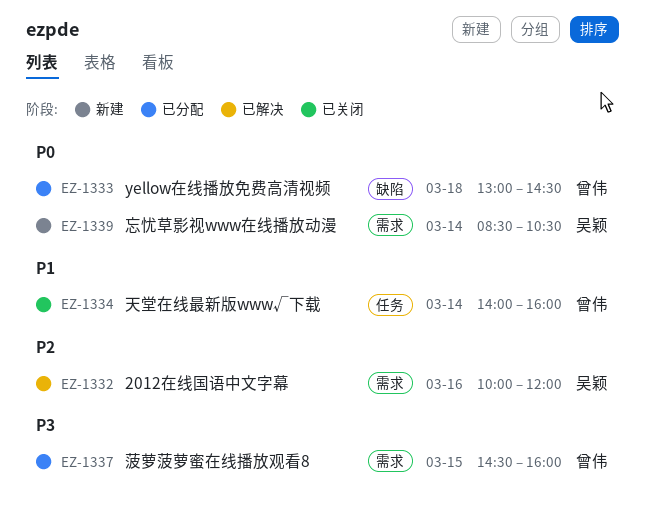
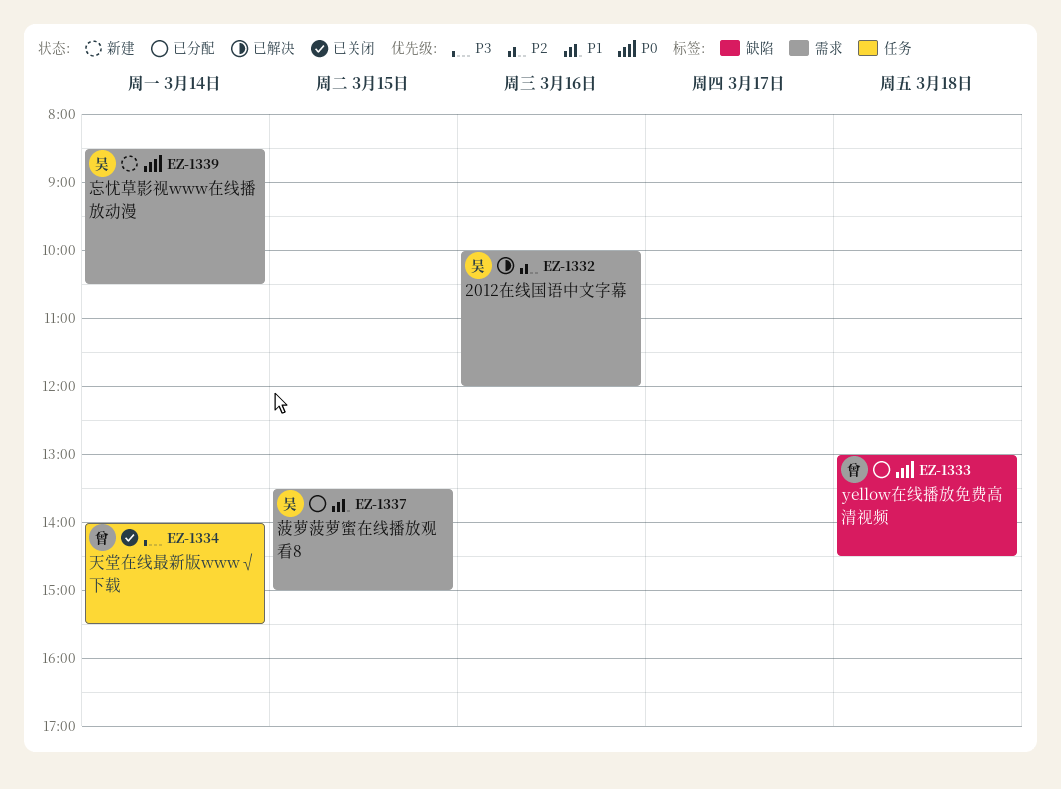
EZ-1334, priority: P1 -> P3
EZ-1334, ends: 16:00 -> 15:30
EZ-1337, owner: 曾伟 -> 吴颖
EZ-1337, priority: P3 -> P1
EZ-1337, begins: 14:30 -> 13:30
EZ-1337, ends: 16:00 -> 15:00

